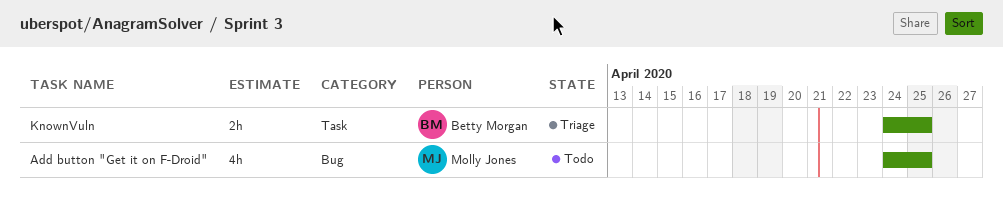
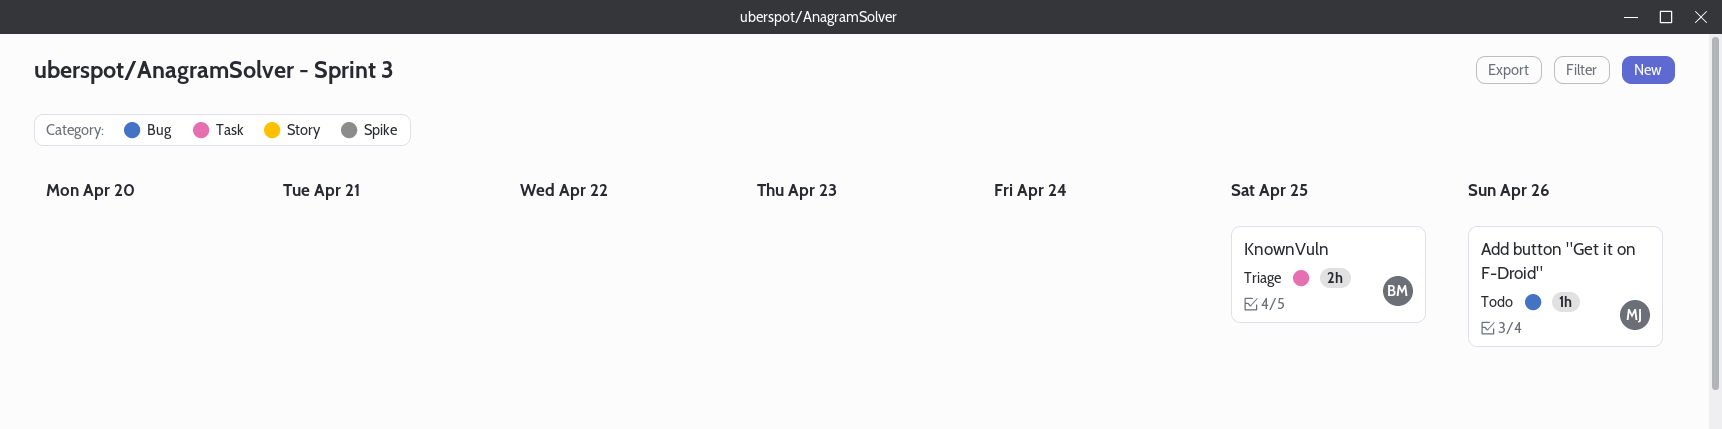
Add button "Get it on F-Droid", estimate: 4h -> 1h
Add button "Get it on F-Droid", due: Apr 25 -> Apr 26

